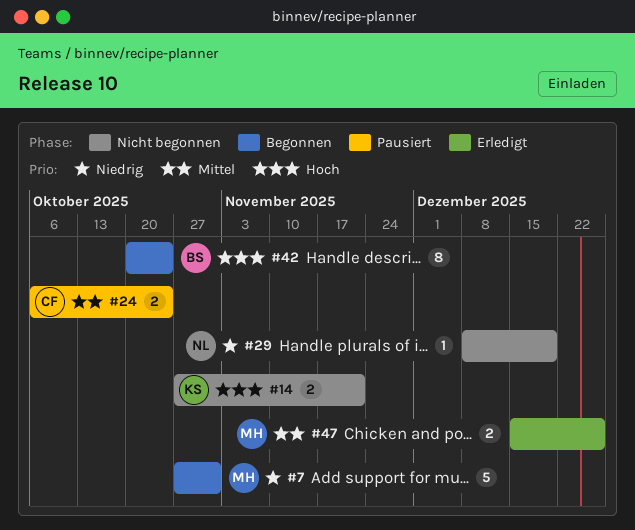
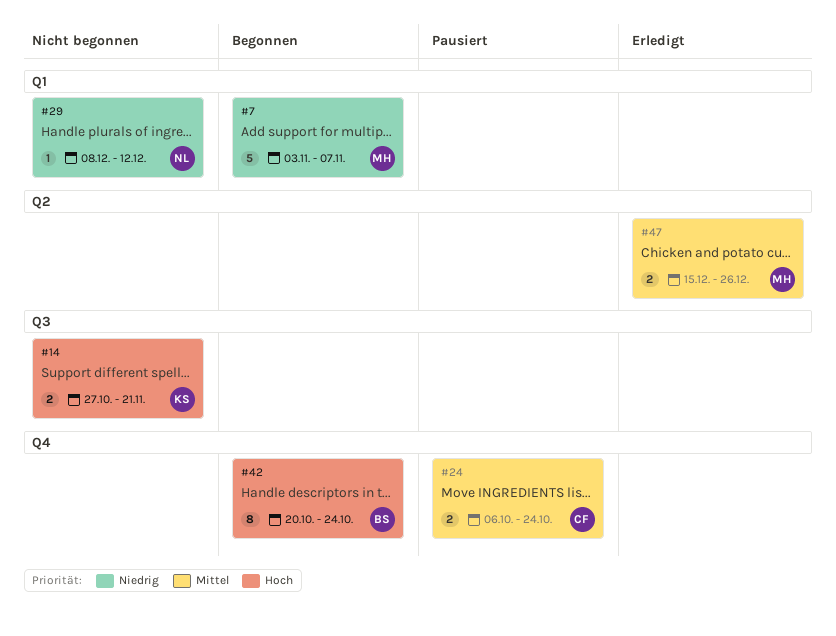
#7, start: Oct 27 -> Nov 3
#7, due: Oct 31 -> Nov 7
#29, due: Dec 19 -> Dec 12

